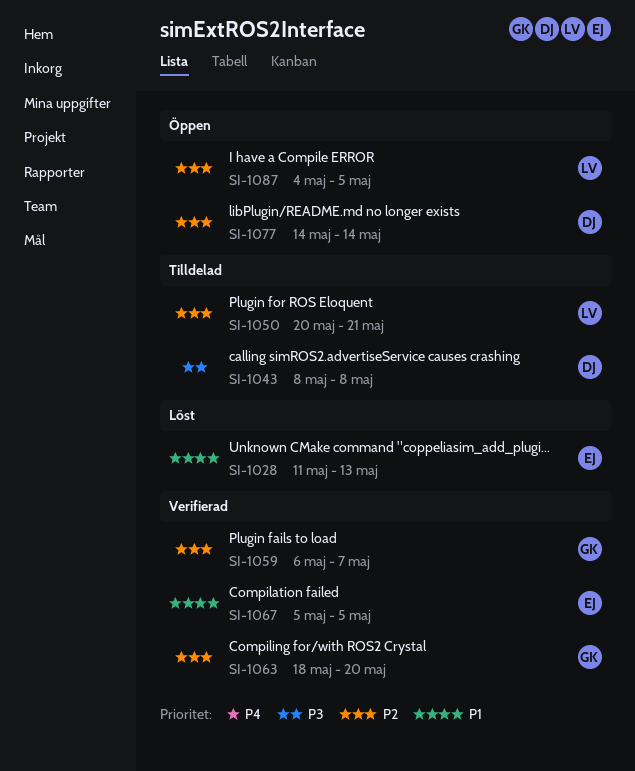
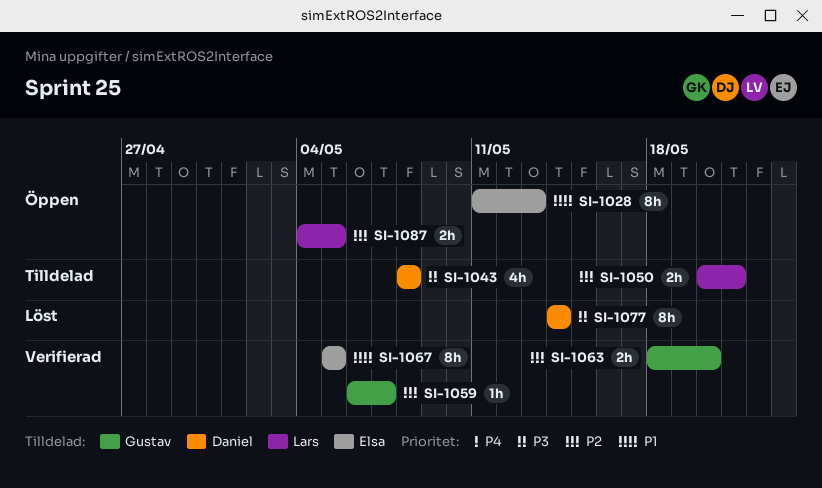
SI-1028, status: Löst -> Öppen
SI-1077, status: Öppen -> Löst
SI-1077, priority: P2 -> P3

